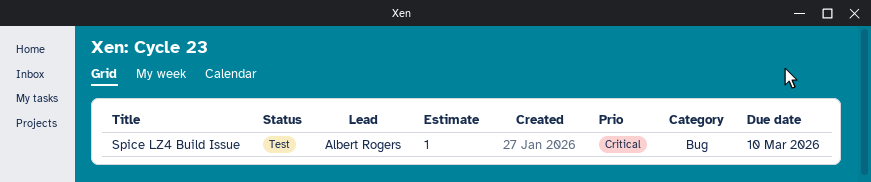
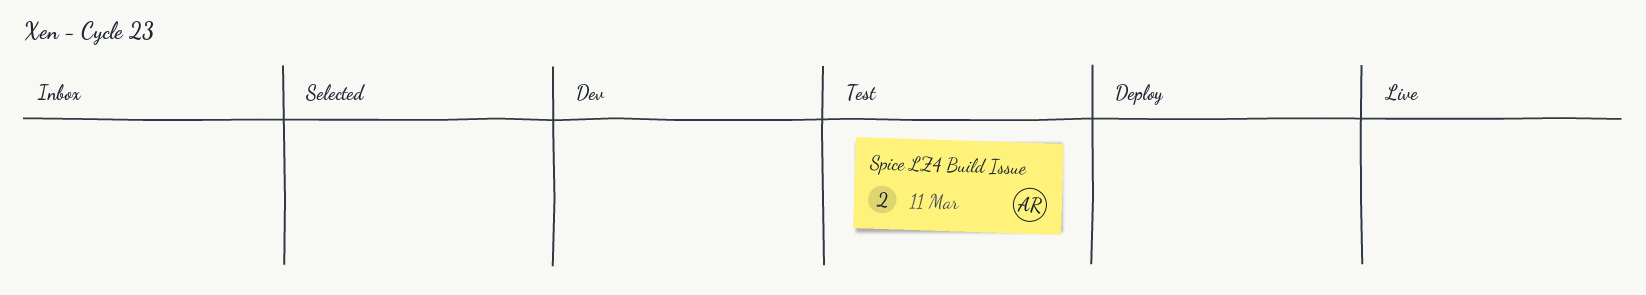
Spice LZ4 Build Issue, estimate: 1 -> 2
Spice LZ4 Build Issue, due: Mar 10 -> Mar 11

